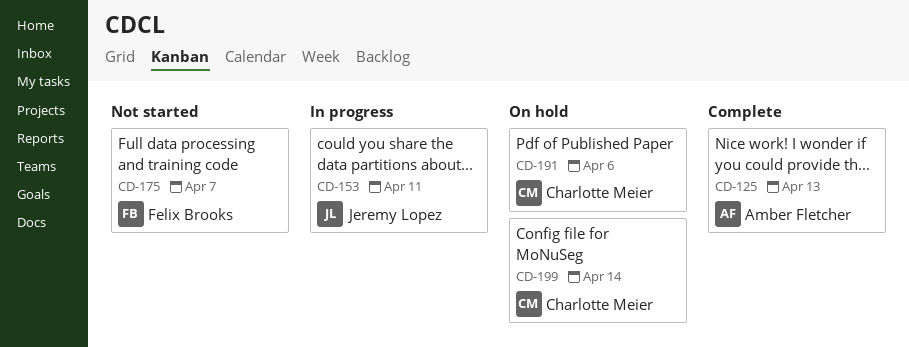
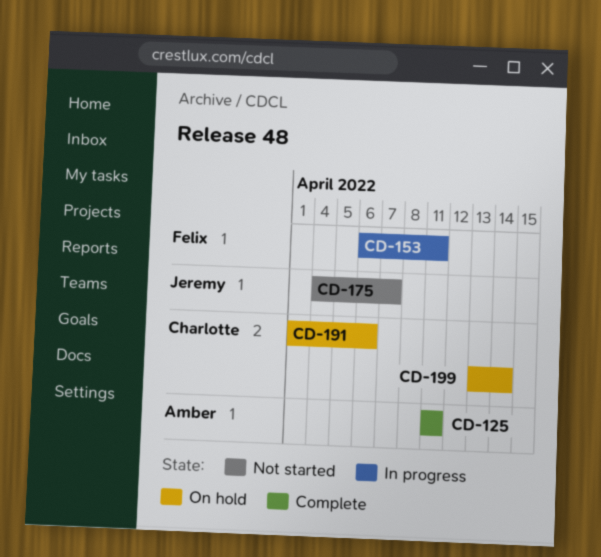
CD-125, due: Apr 13 -> Apr 11
CD-153, owner: Jeremy Lopez -> Felix Brooks
CD-175, owner: Felix Brooks -> Jeremy Lopez

